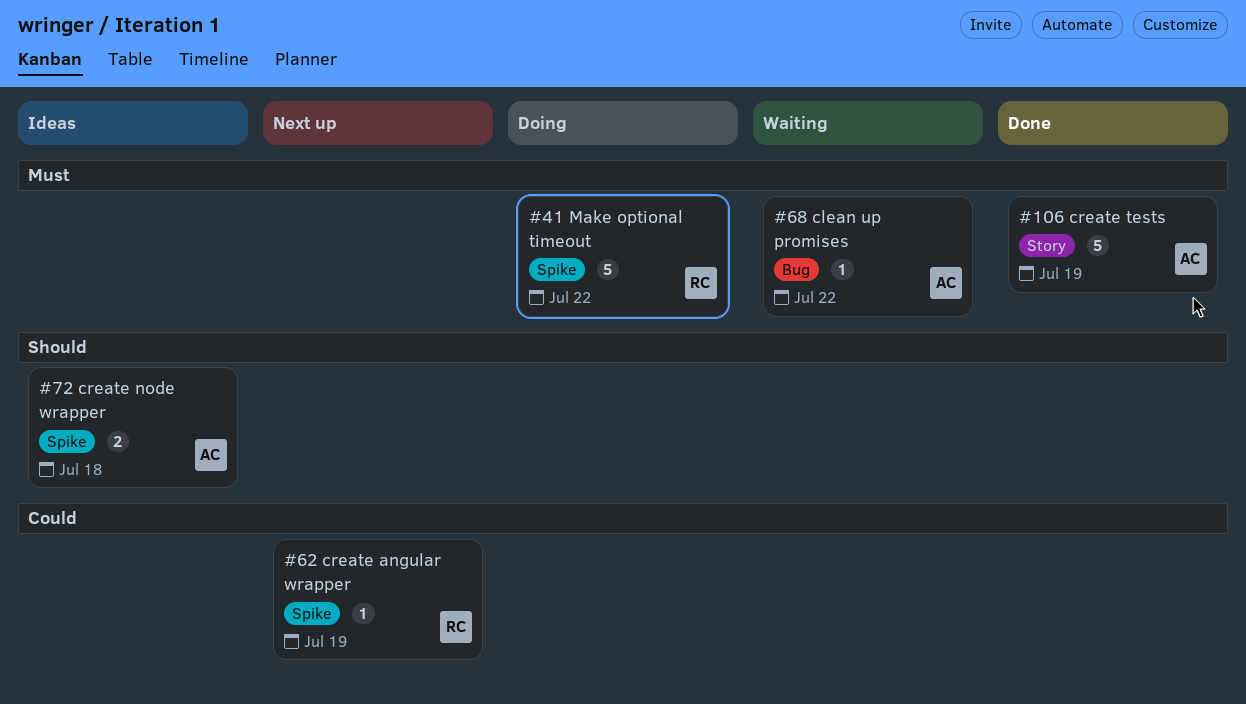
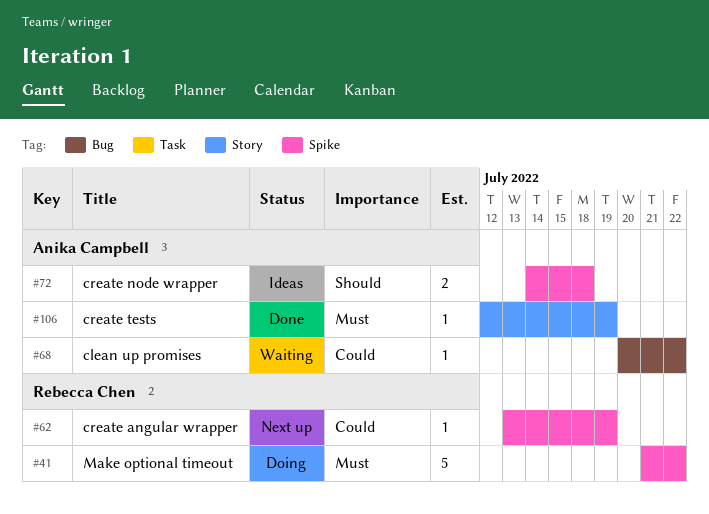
#68, priority: Must -> Could
#106, estimate: 5 -> 1

